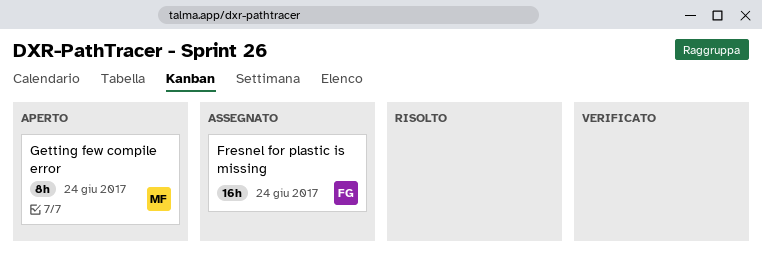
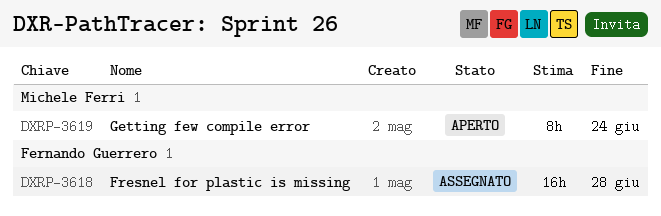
Fresnel for plastic is missing, due: Jun 24 -> Jun 28

